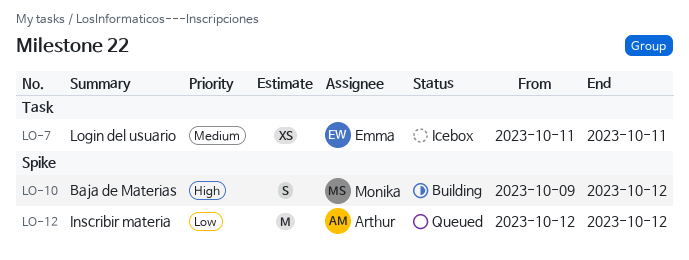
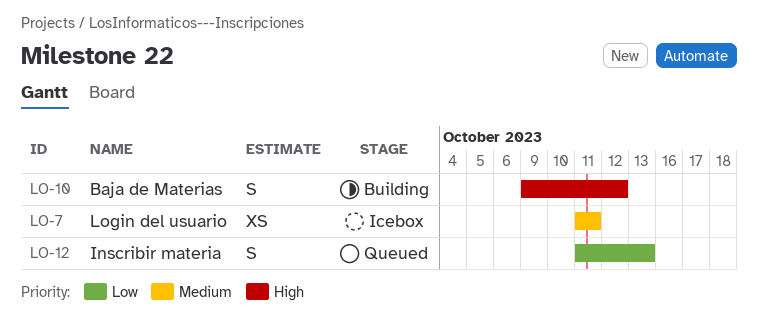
LO-12, estimate: M -> S
LO-12, start: Oct 12 -> Oct 11
LO-12, due: Oct 12 -> Oct 13

